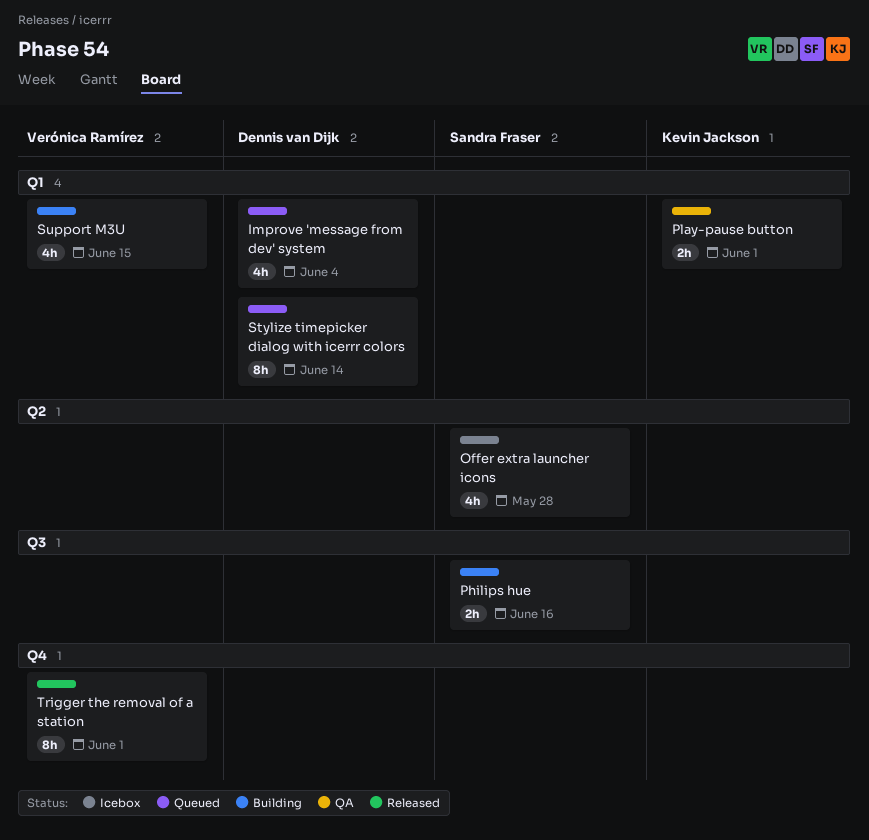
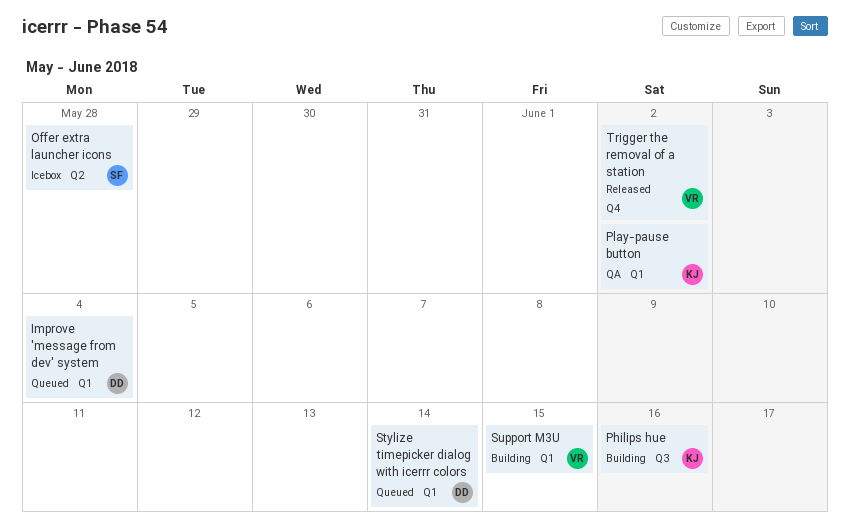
Philips hue, owner: Sandra Fraser -> Kevin Jackson
Play-pause button, due: Jun 1 -> Jun 2
Trigger the removal of a station, due: Jun 1 -> Jun 2

